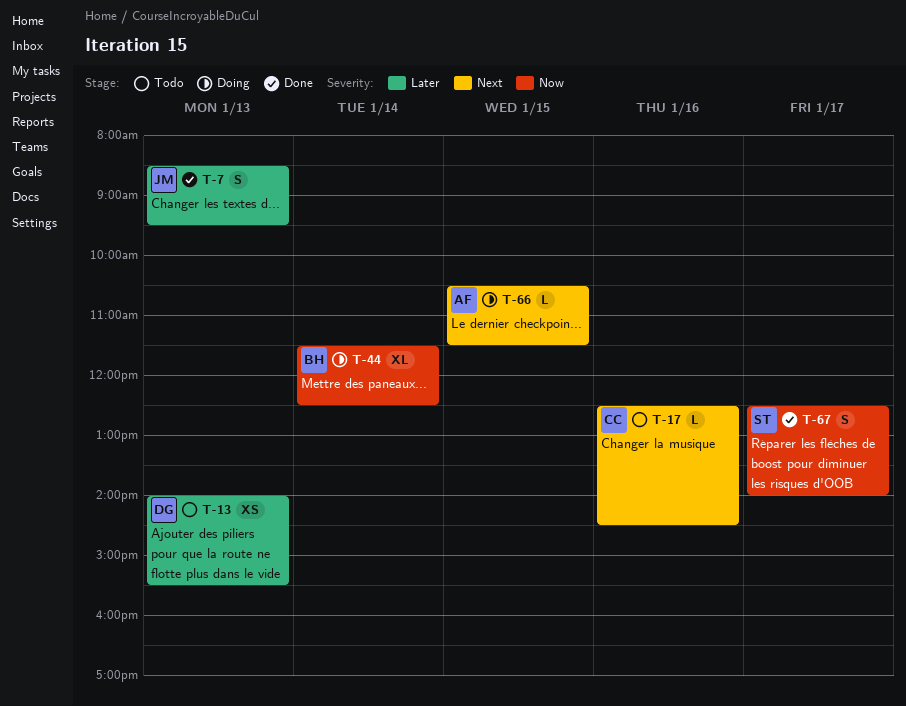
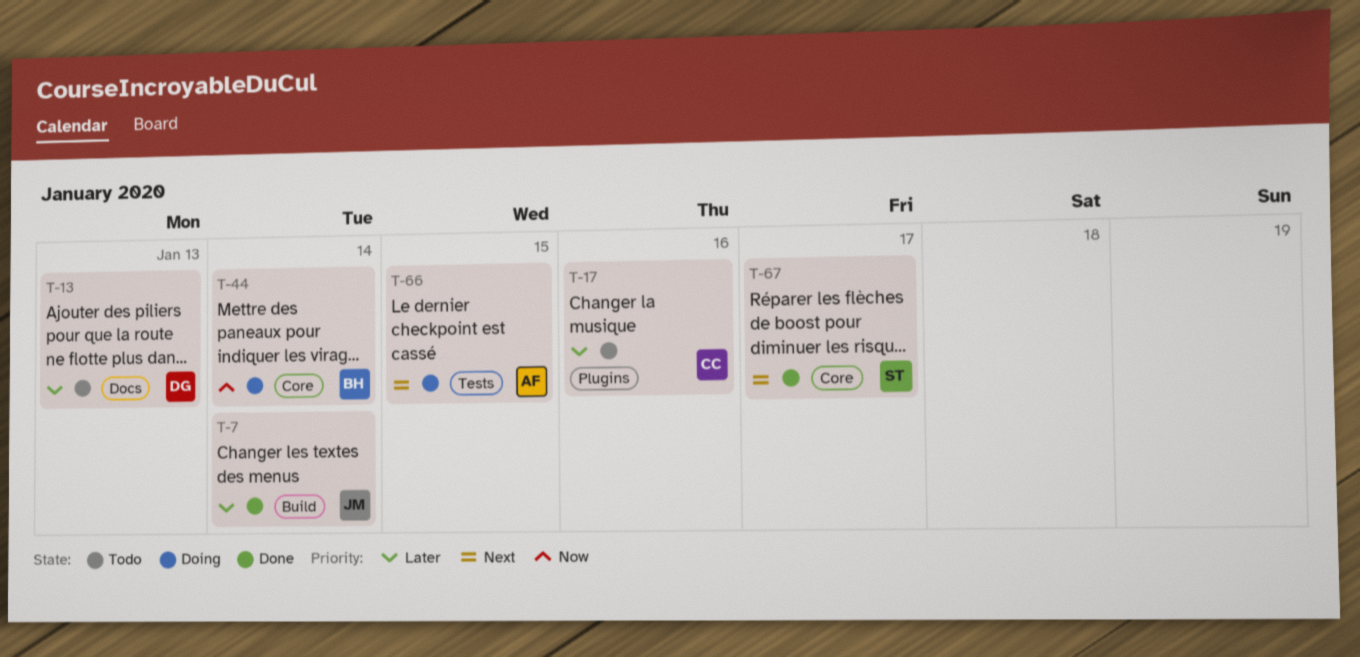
T-7, day: Jan 13 -> Jan 14
T-17, priority: Next -> Later
T-67, priority: Now -> Next

